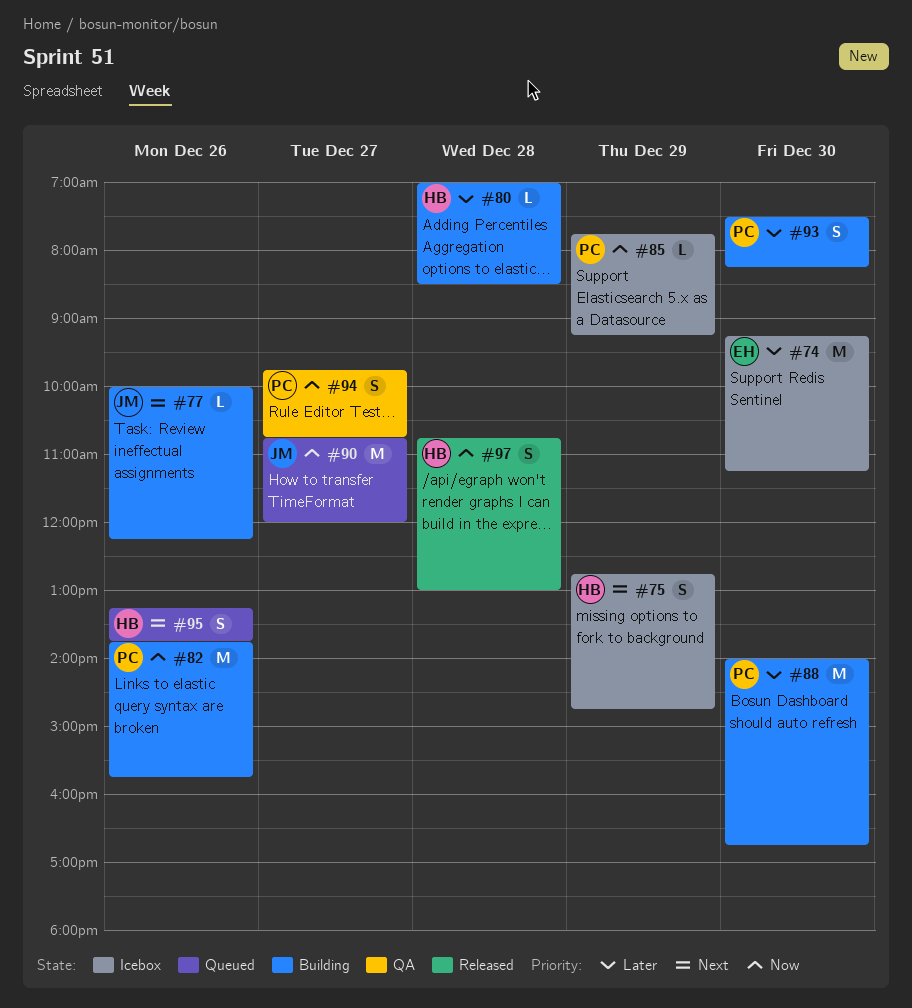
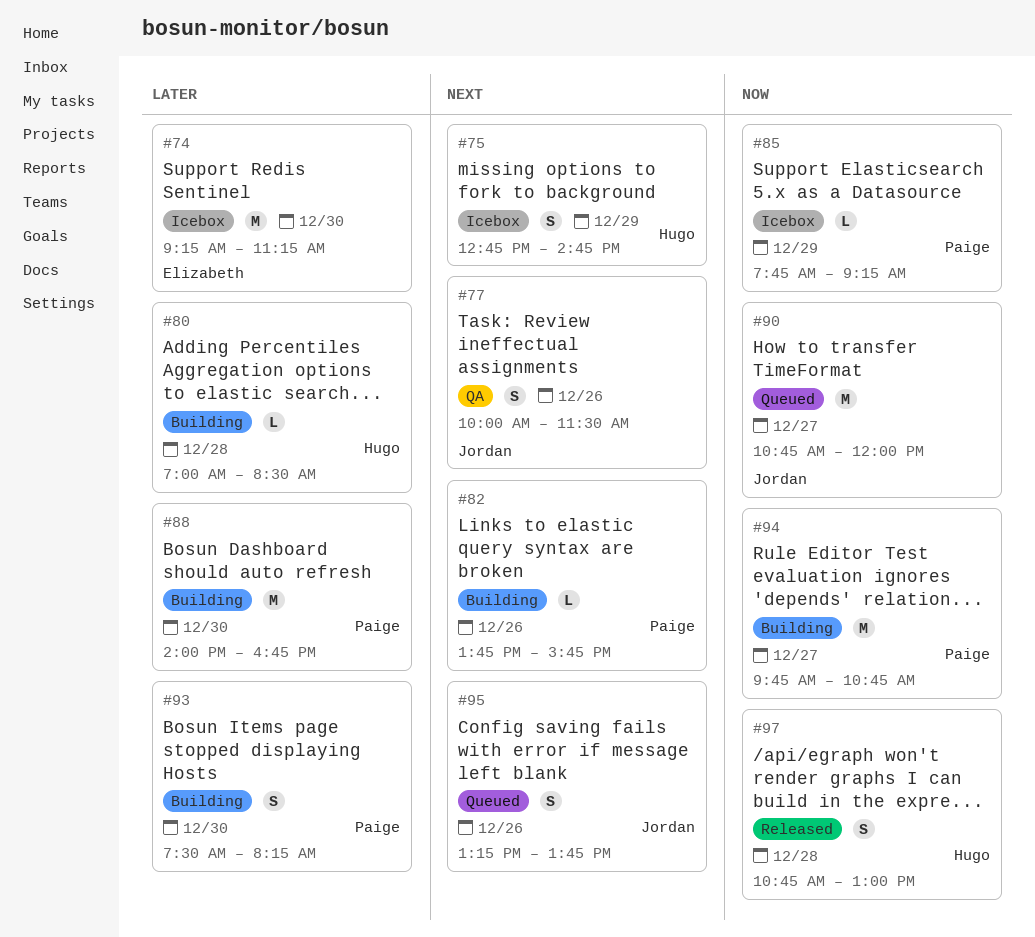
#77, status: Building -> QA
#77, estimate: L -> S
#77, ends: 12:15 -> 11:30
#82, priority: Now -> Next
#82, estimate: M -> L
#94, status: QA -> Building
#94, estimate: S -> M
#95, owner: Hugo -> Jordan

